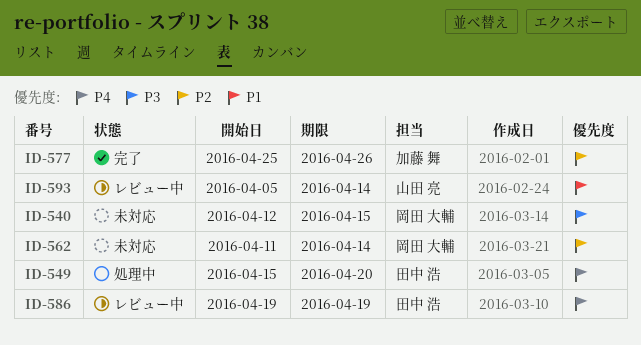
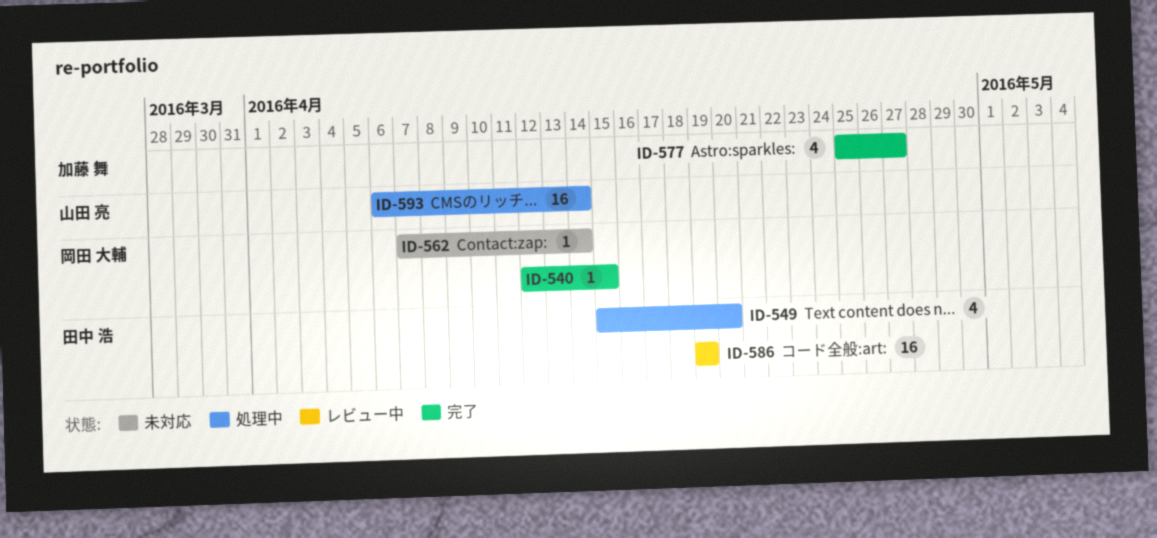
ID-540, status: 未対応 -> 完了
ID-562, start: Apr 11 -> Apr 7
ID-577, due: Apr 26 -> Apr 27
ID-593, status: レビュー中 -> 処理中
ID-593, start: Apr 5 -> Apr 6

